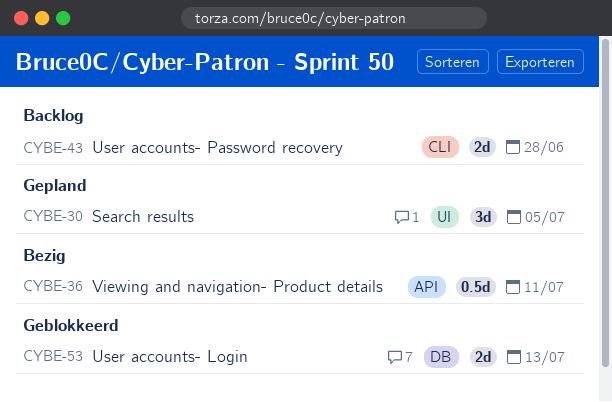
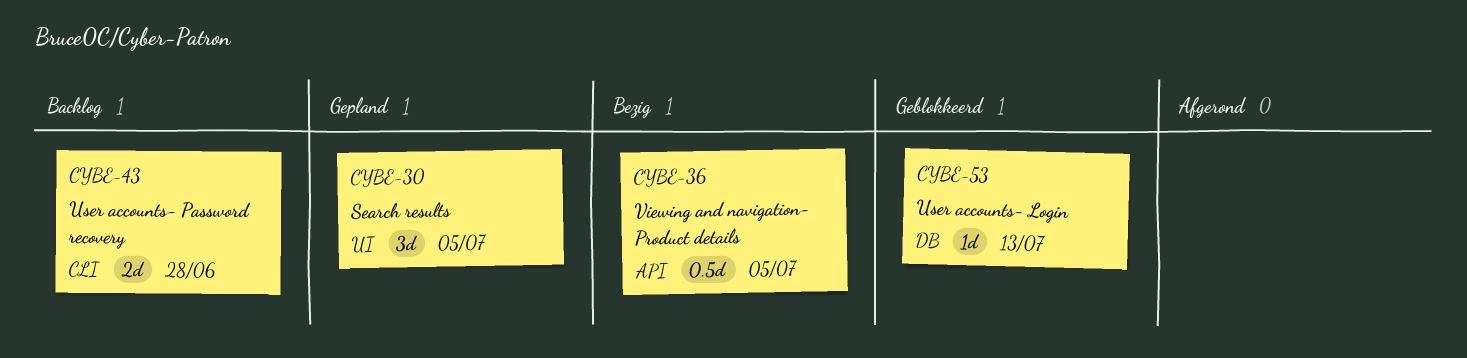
CYBE-36, due: Jul 11 -> Jul 5
CYBE-53, estimate: 2d -> 1d

